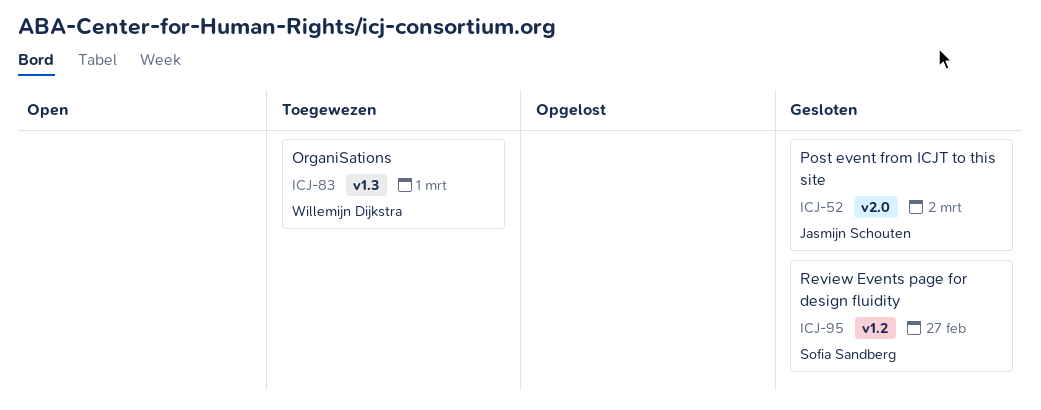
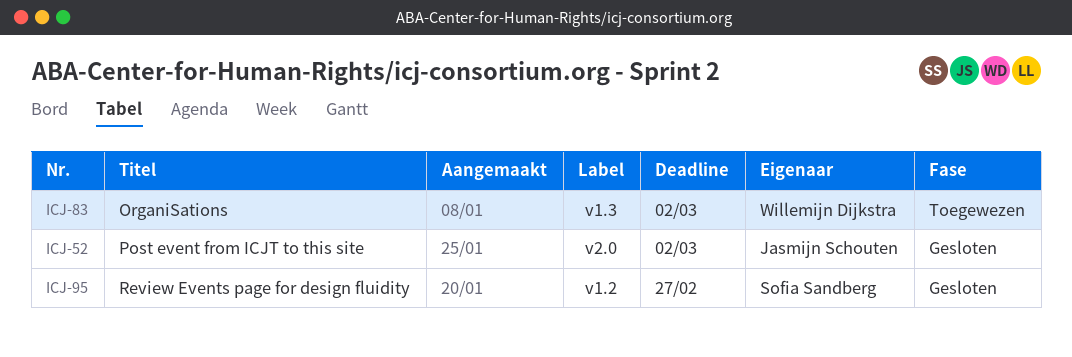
ICJ-83, due: Mar 1 -> Mar 2

